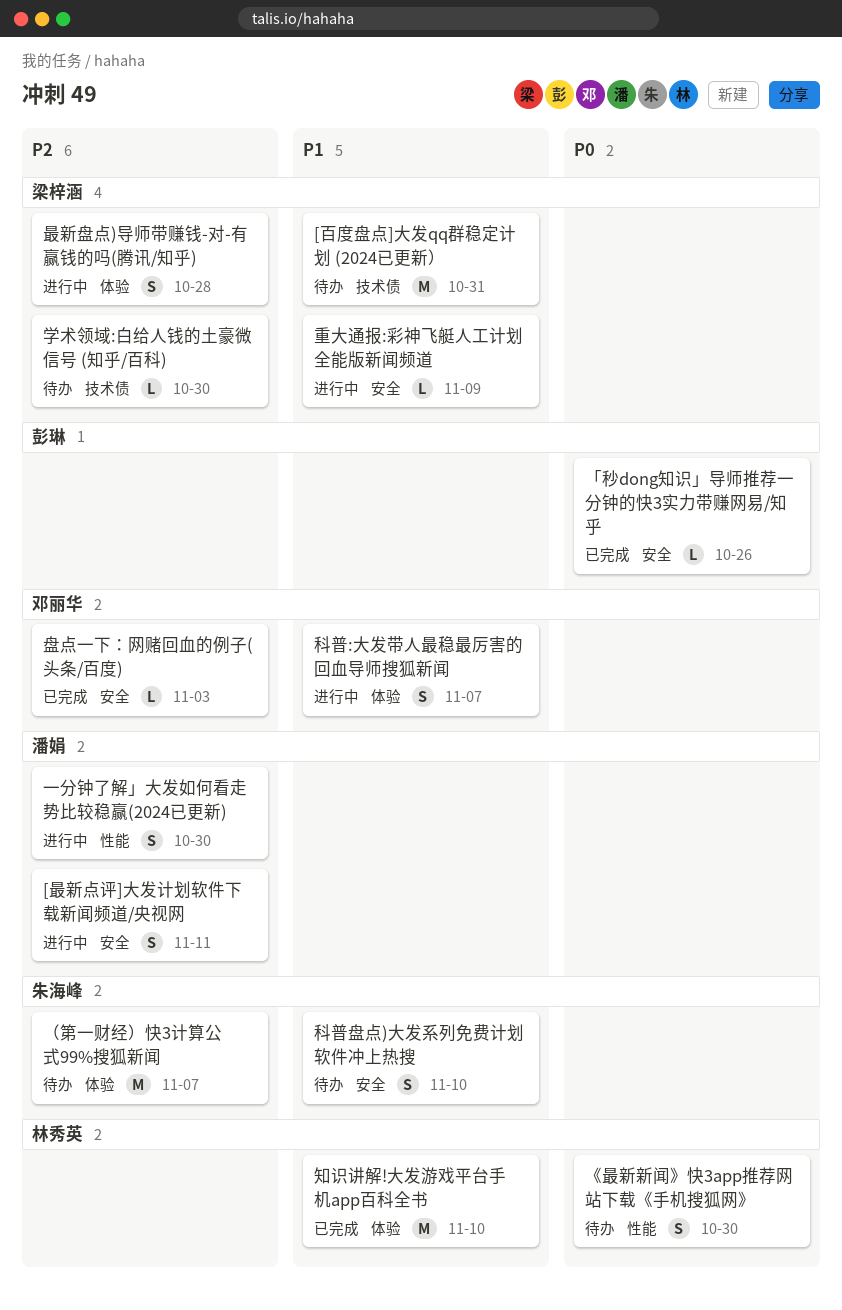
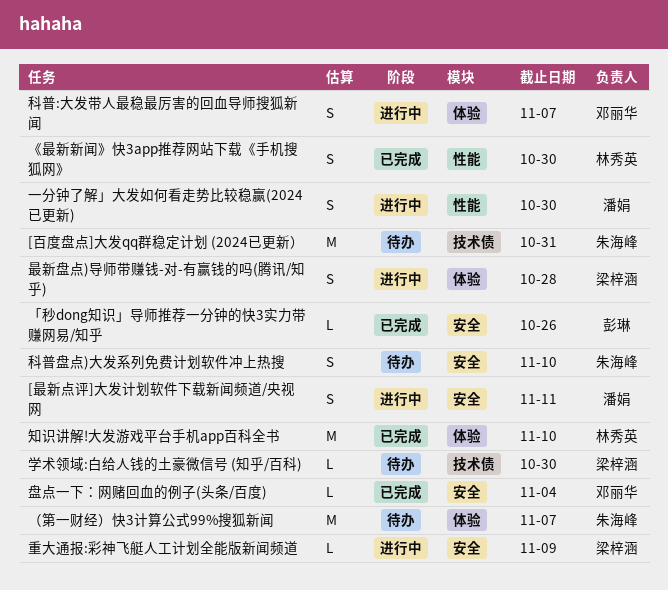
[百度盘点]大发qq群稳定计划 (2024已更新）, owner: 梁梓涵 -> 朱海峰
《最新新闻》快3app推荐网站下载《手机搜狐网》, status: 待办 -> 已完成
盘点一下：网赌回血的例子(头条/百度), due: Nov 3 -> Nov 4

